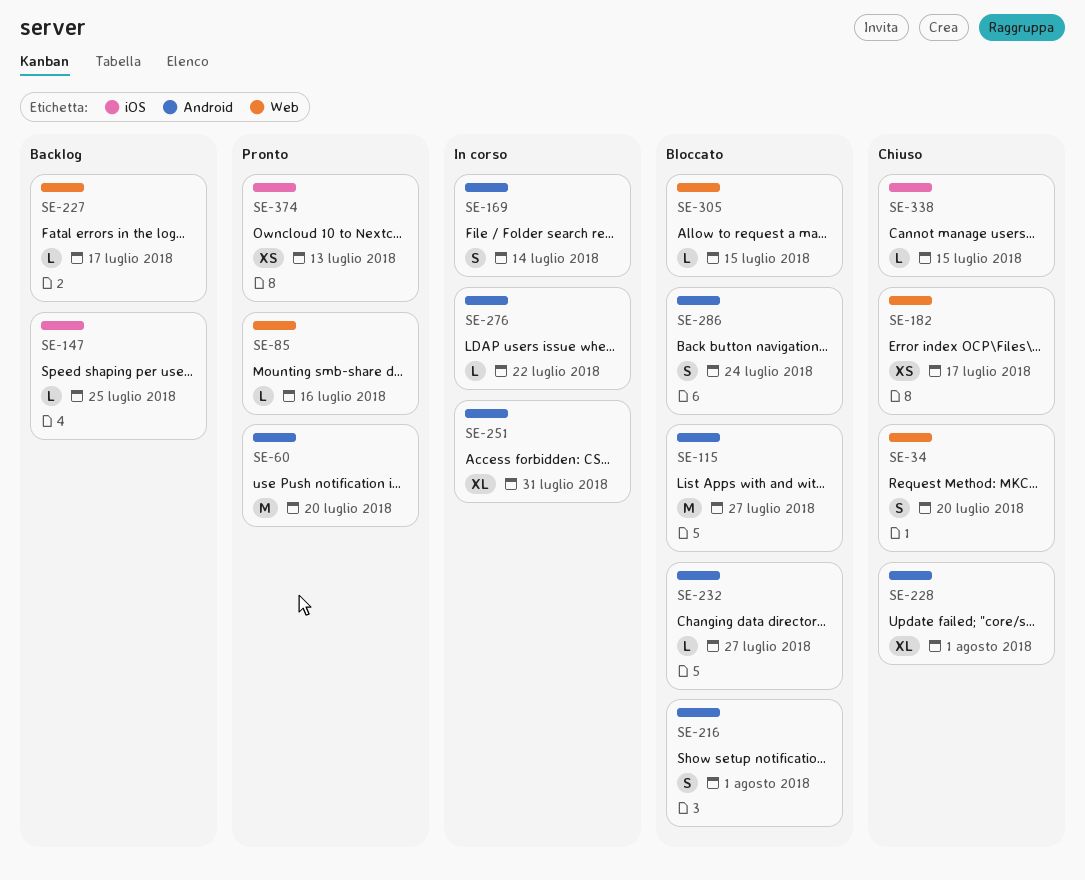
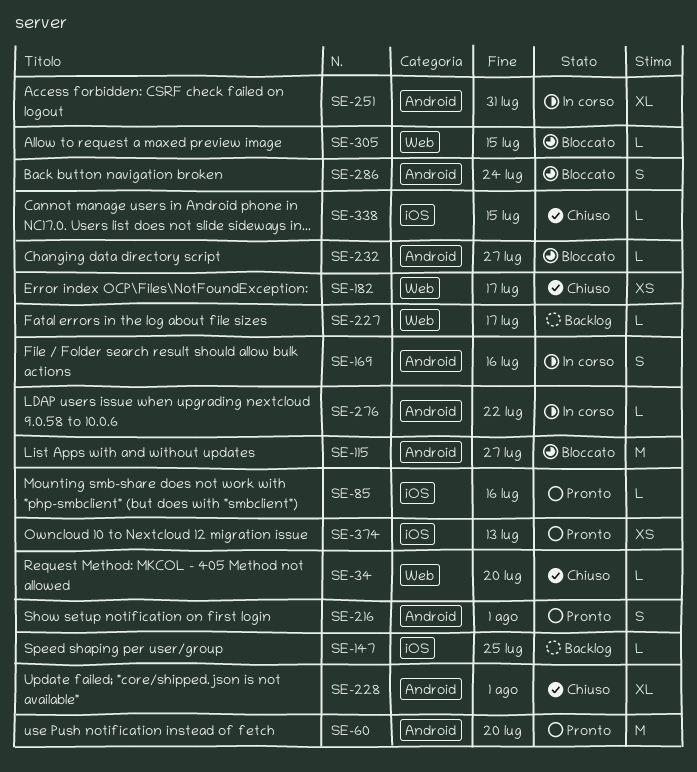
SE-34, estimate: S -> L
SE-85, label: Web -> iOS
SE-169, due: Jul 14 -> Jul 16
SE-216, status: Bloccato -> Pronto

